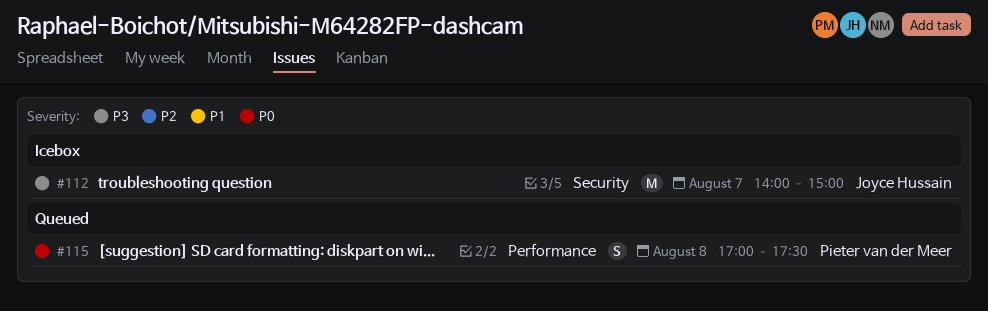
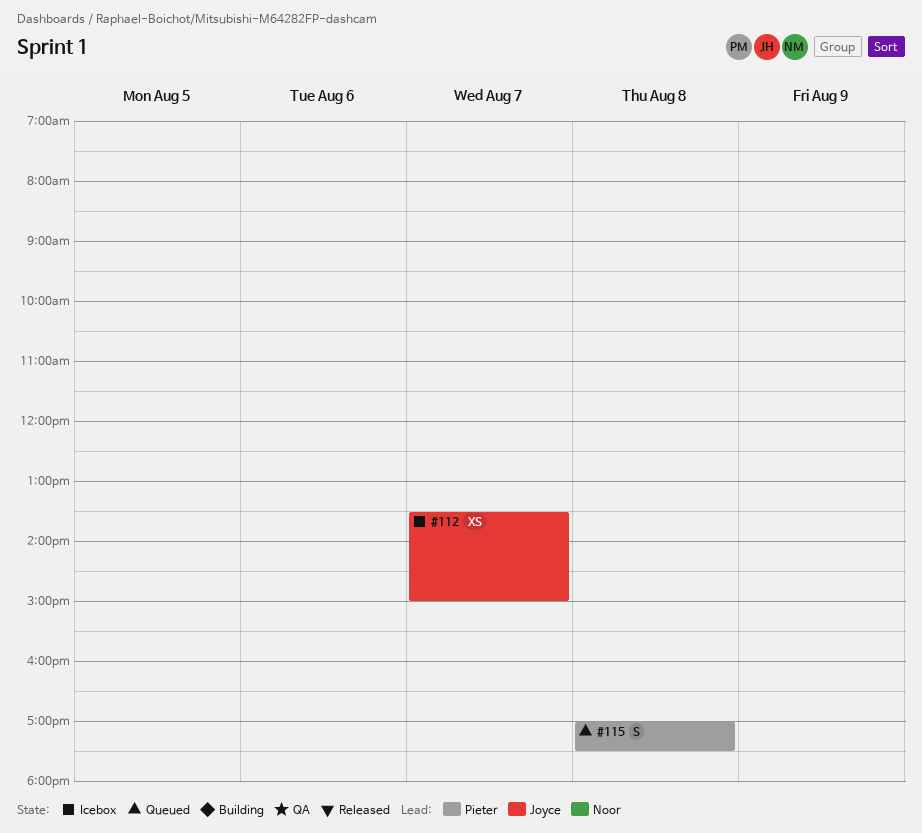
#112, estimate: M -> XS
#112, begins: 14:00 -> 13:30

